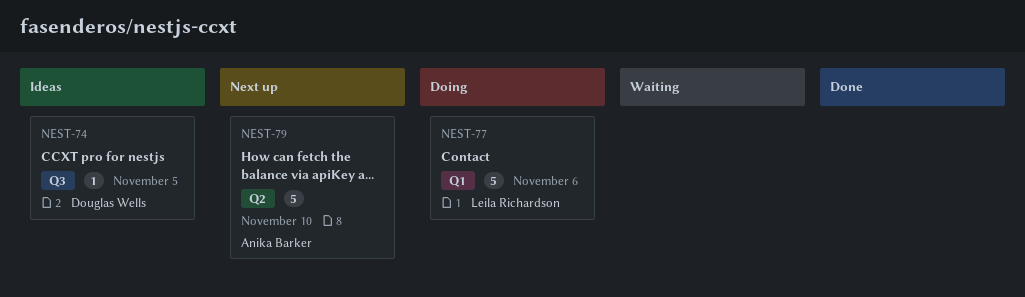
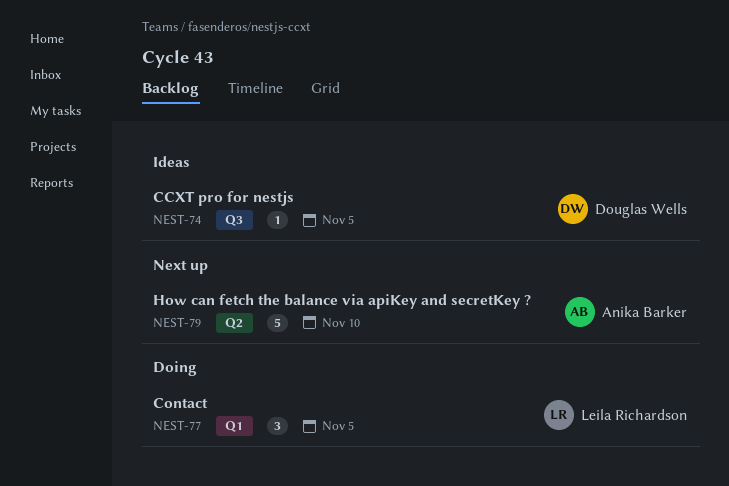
NEST-77, estimate: 5 -> 3
NEST-77, due: Nov 6 -> Nov 5

